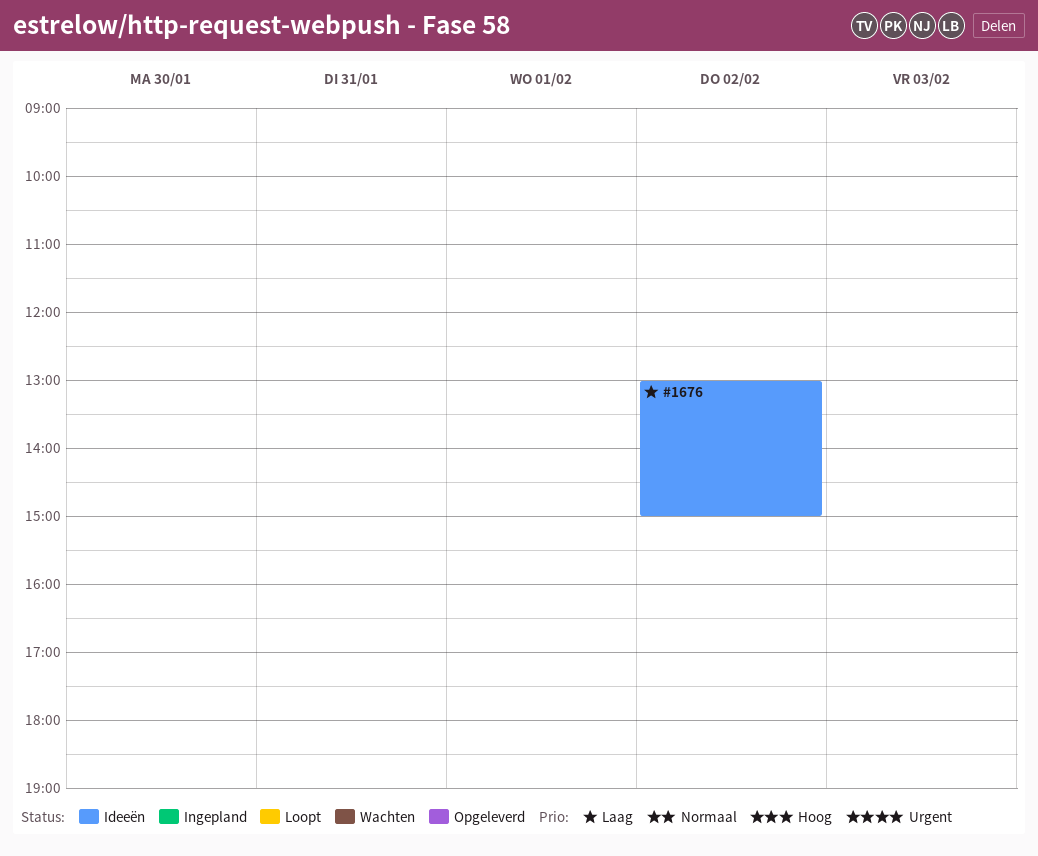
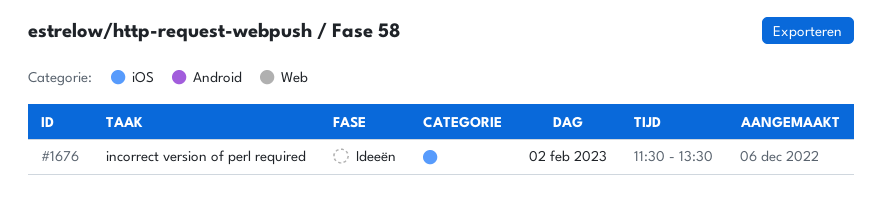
#1676, begins: 13:00 -> 11:30
#1676, ends: 15:00 -> 13:30

